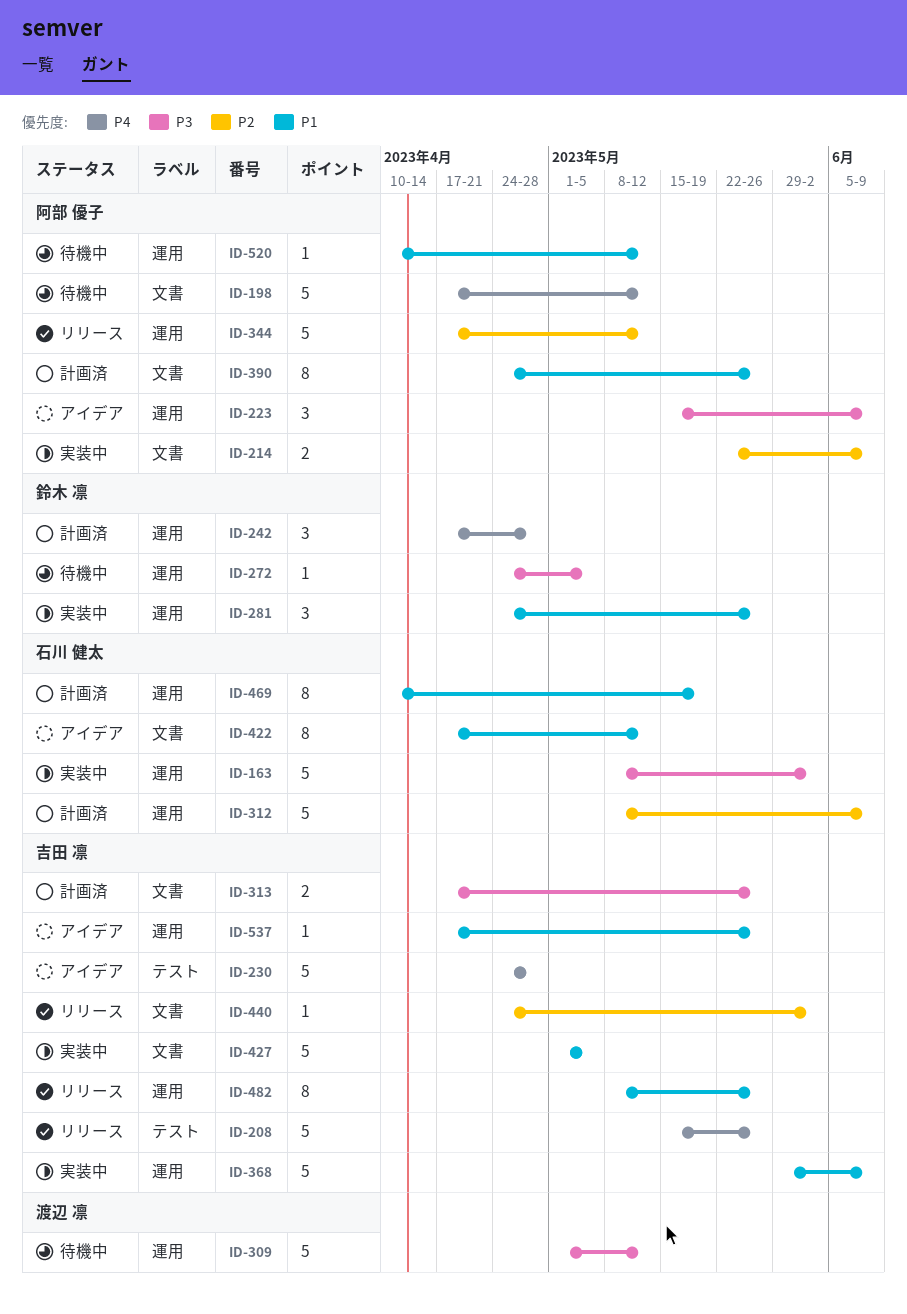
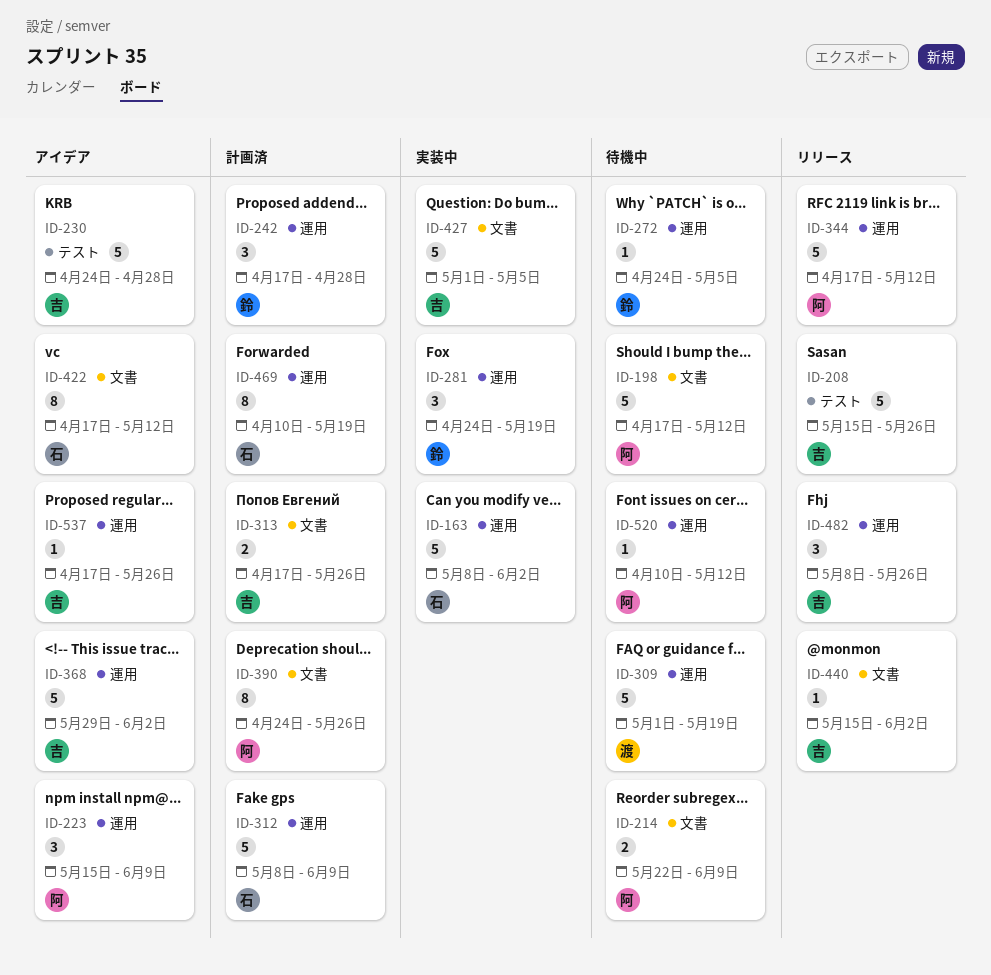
ID-214, status: 実装中 -> 待機中
ID-281, due: May 26 -> May 19
ID-309, due: May 12 -> May 19
ID-368, status: 実装中 -> アイデア
ID-368, due: Jun 9 -> Jun 2
ID-440, start: Apr 24 -> May 15
ID-482, estimate: 8 -> 3

